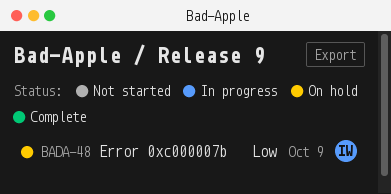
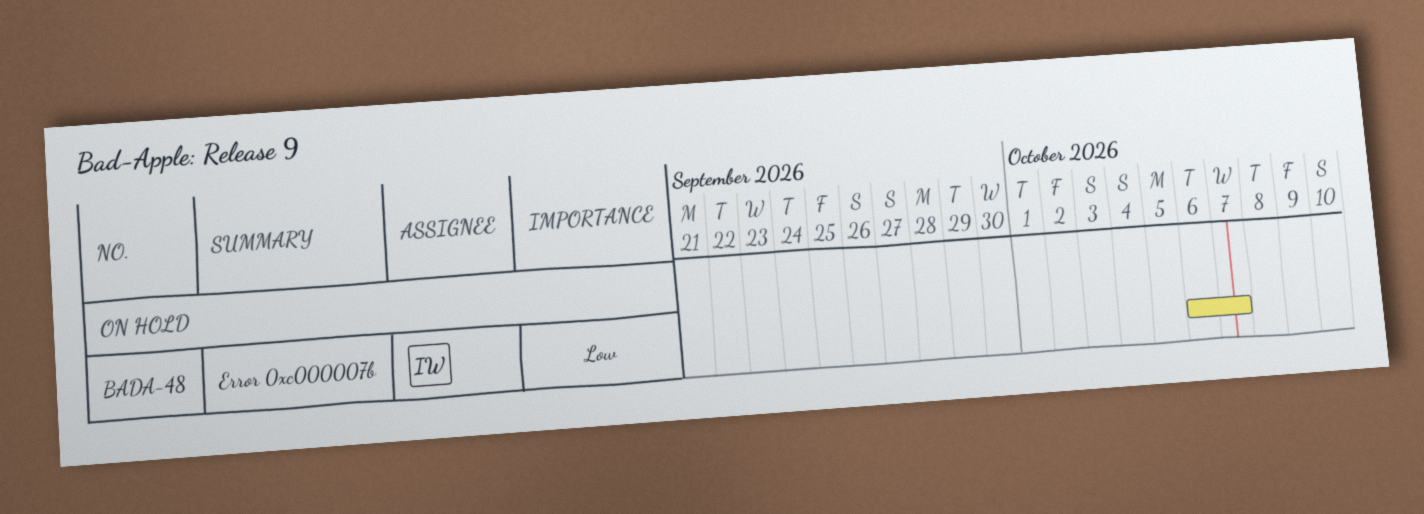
BADA-48, due: Oct 9 -> Oct 7

